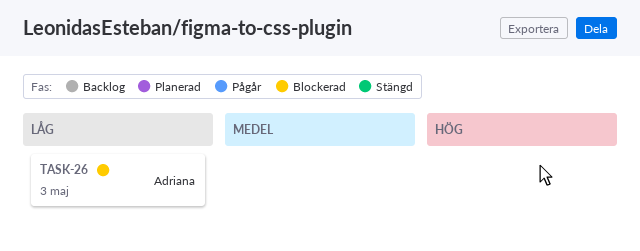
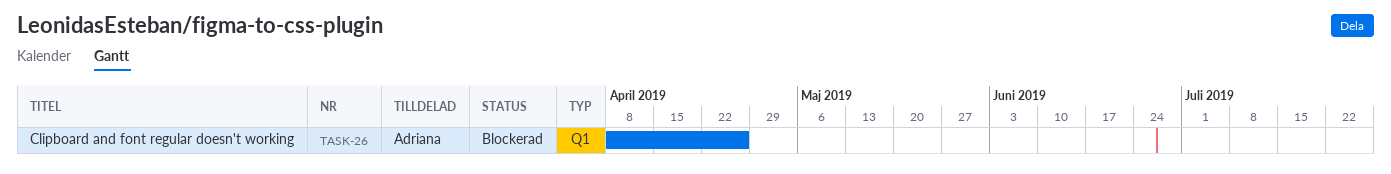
TASK-26, due: May 3 -> Apr 26

